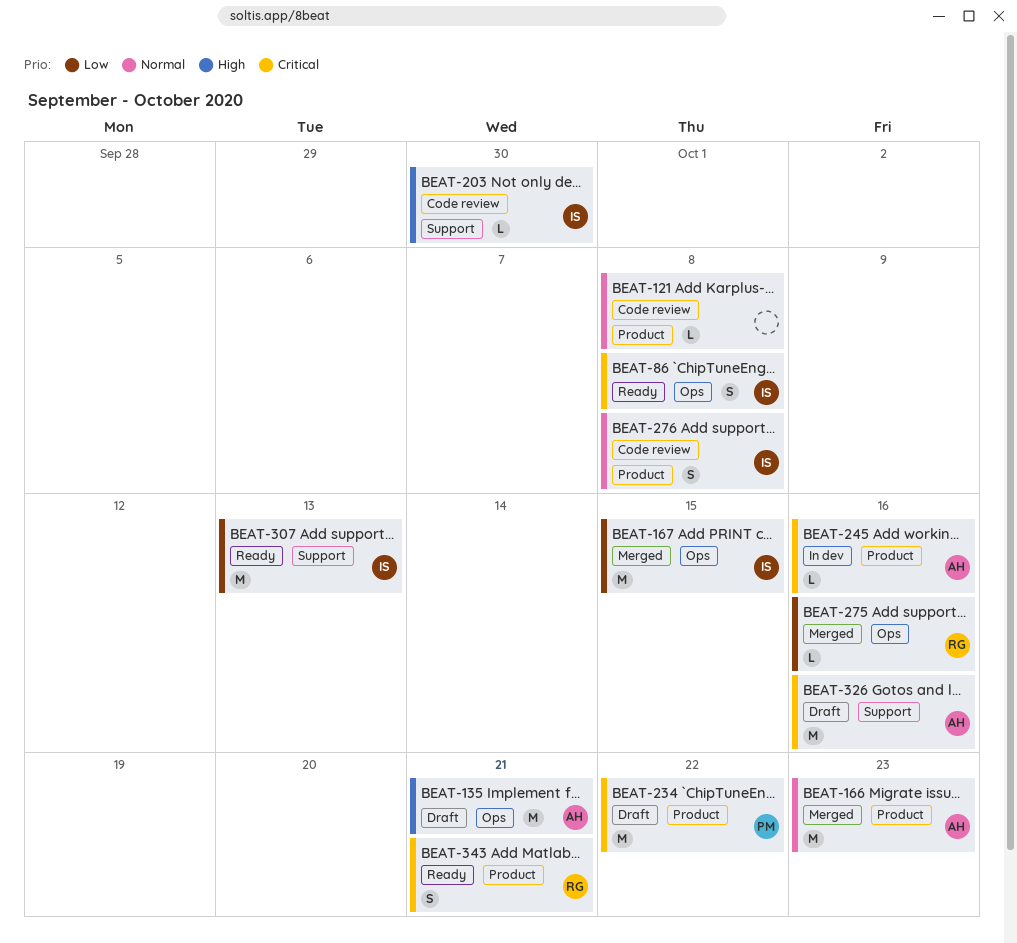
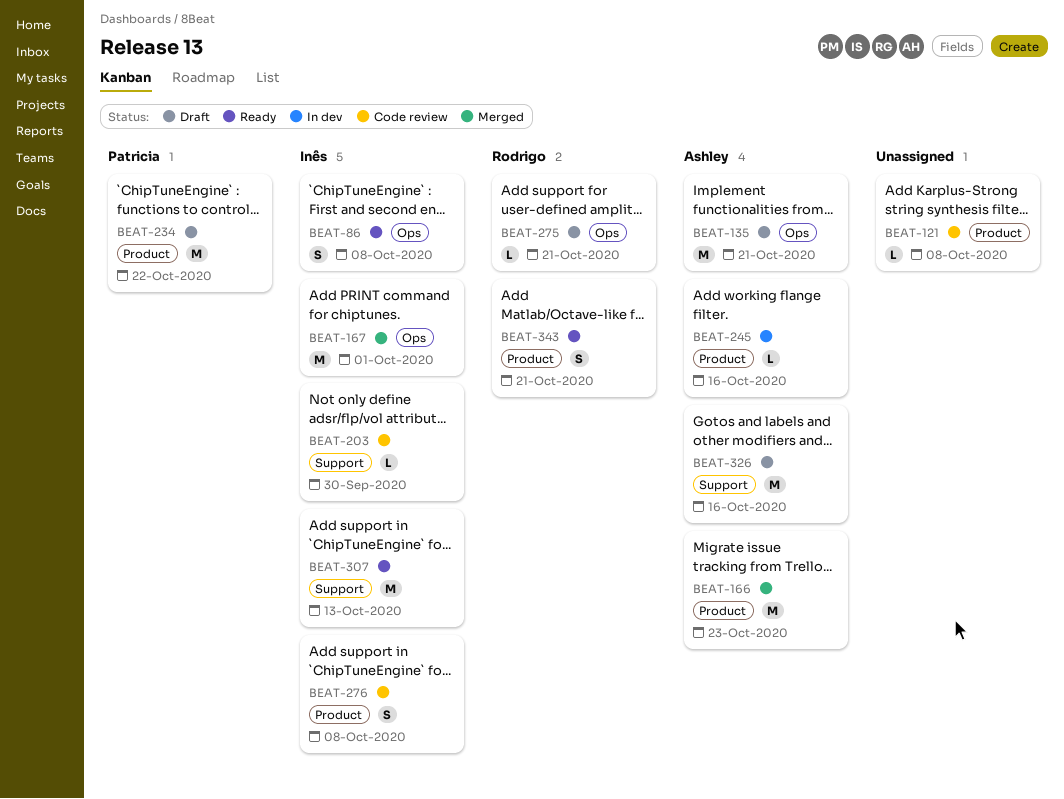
BEAT-167, due: Oct 15 -> Oct 1
BEAT-275, status: Merged -> Draft
BEAT-275, due: Oct 16 -> Oct 21

